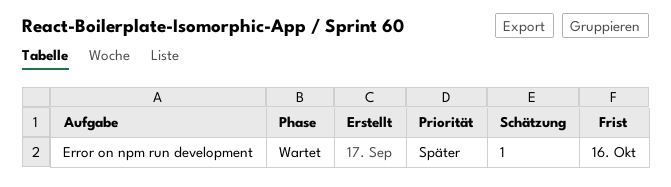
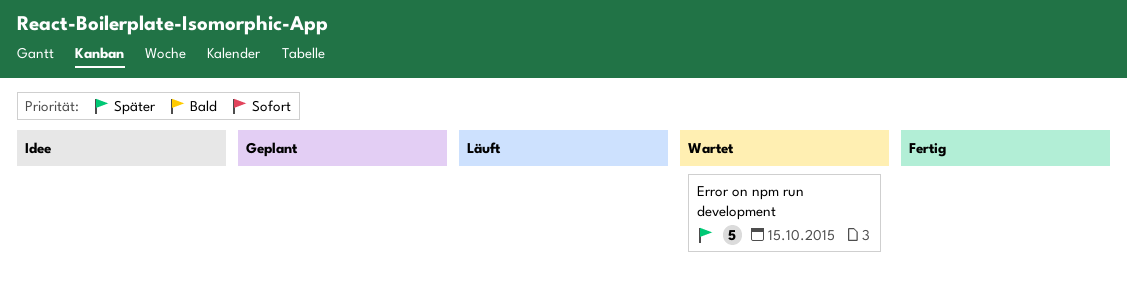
Error on npm run development, estimate: 1 -> 5
Error on npm run development, due: Oct 16 -> Oct 15

